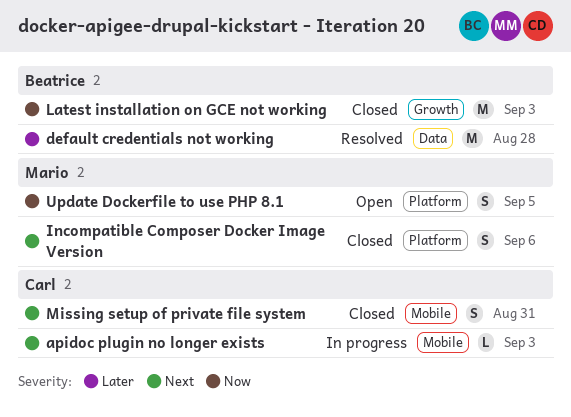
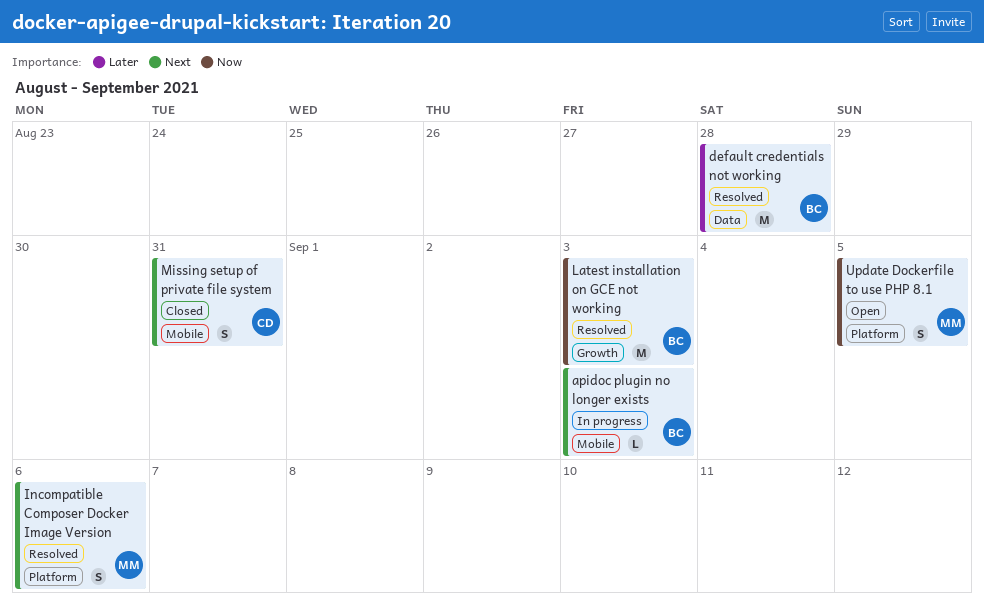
apidoc plugin no longer exists, owner: Carl -> Beatrice
Incompatible Composer Docker Image Version, status: Closed -> Resolved
Latest installation on GCE not working, status: Closed -> Resolved

